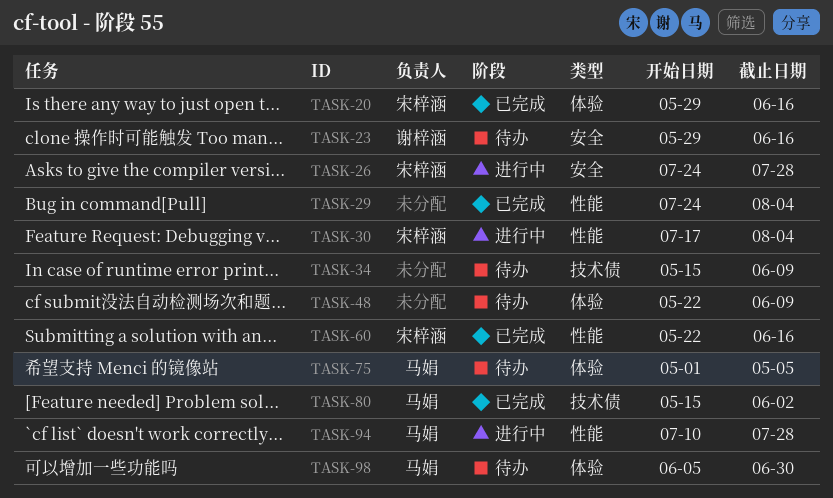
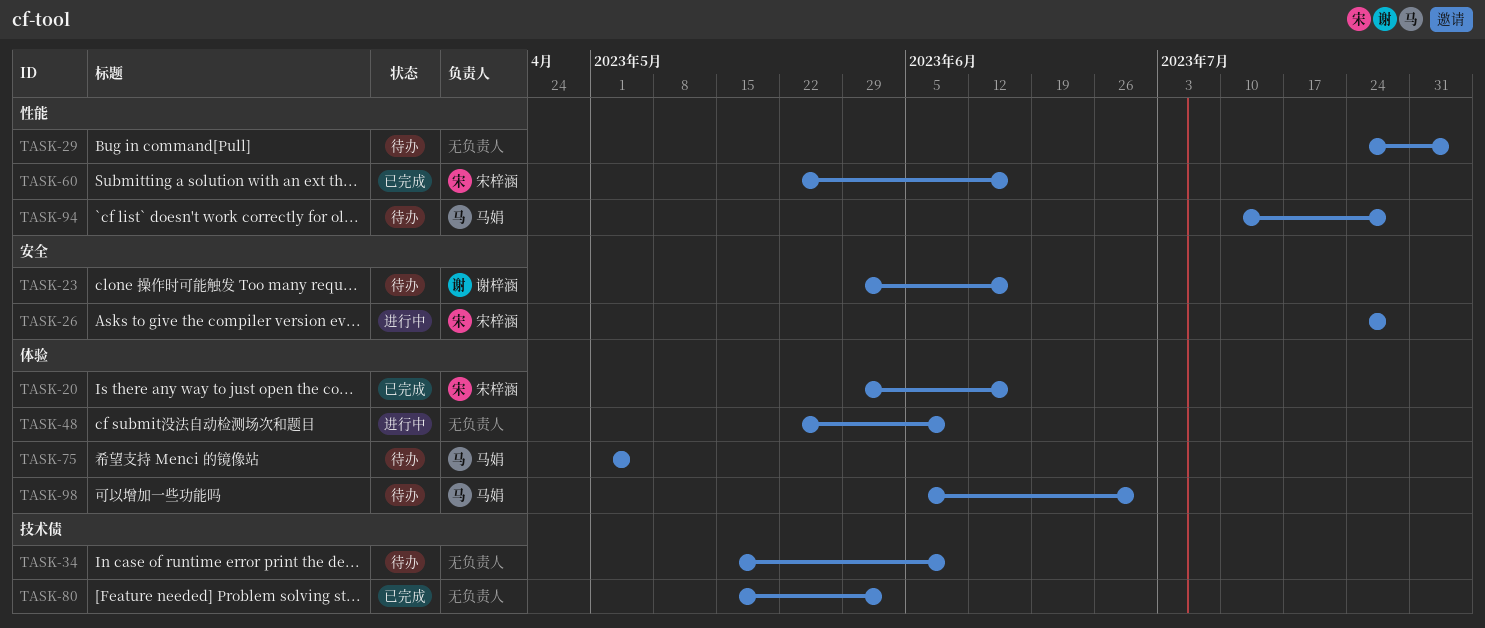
TASK-29, status: 已完成 -> 待办
TASK-30: present -> none
TASK-48, status: 待办 -> 进行中
TASK-80, owner: 马娟 -> none
TASK-94, status: 进行中 -> 待办

